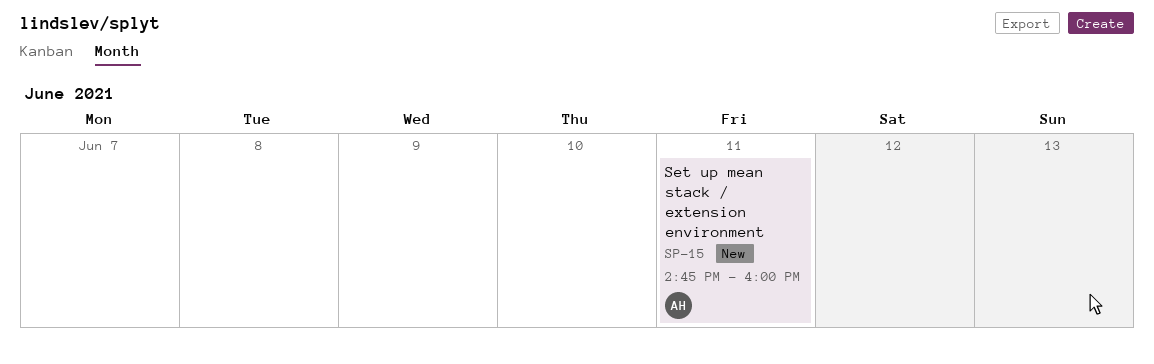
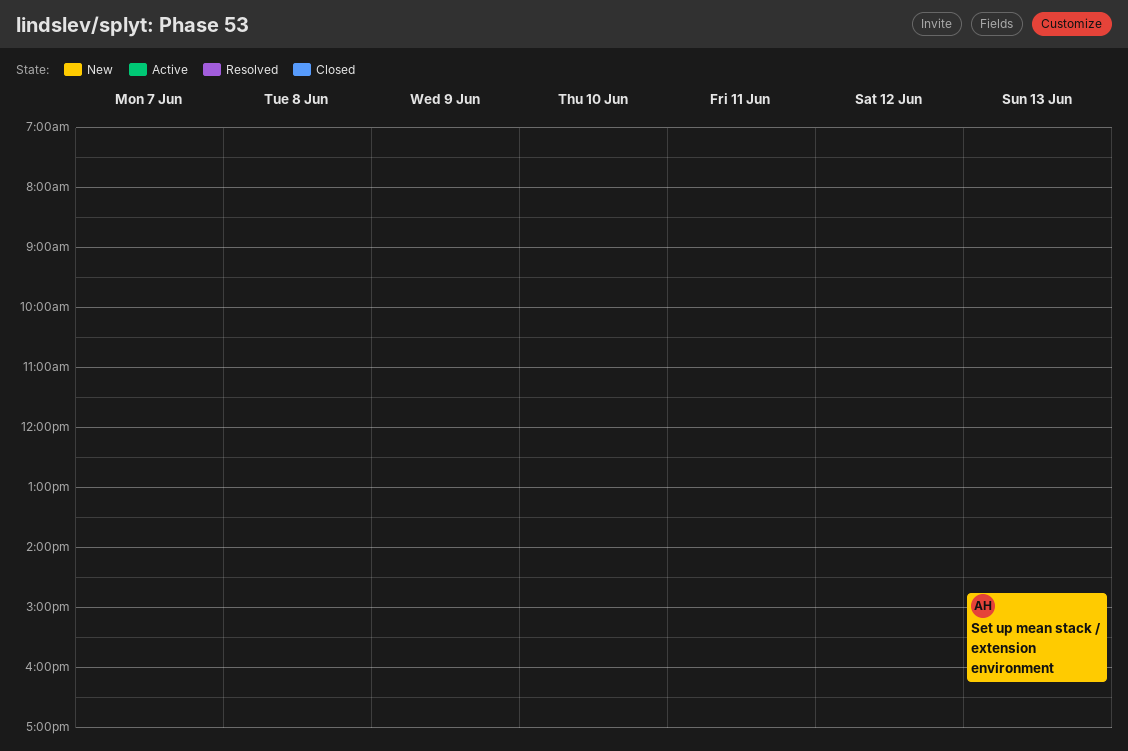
Set up mean stack / extension environment, day: Jun 11 -> Jun 13
Set up mean stack / extension environment, ends: 16:00 -> 16:15

